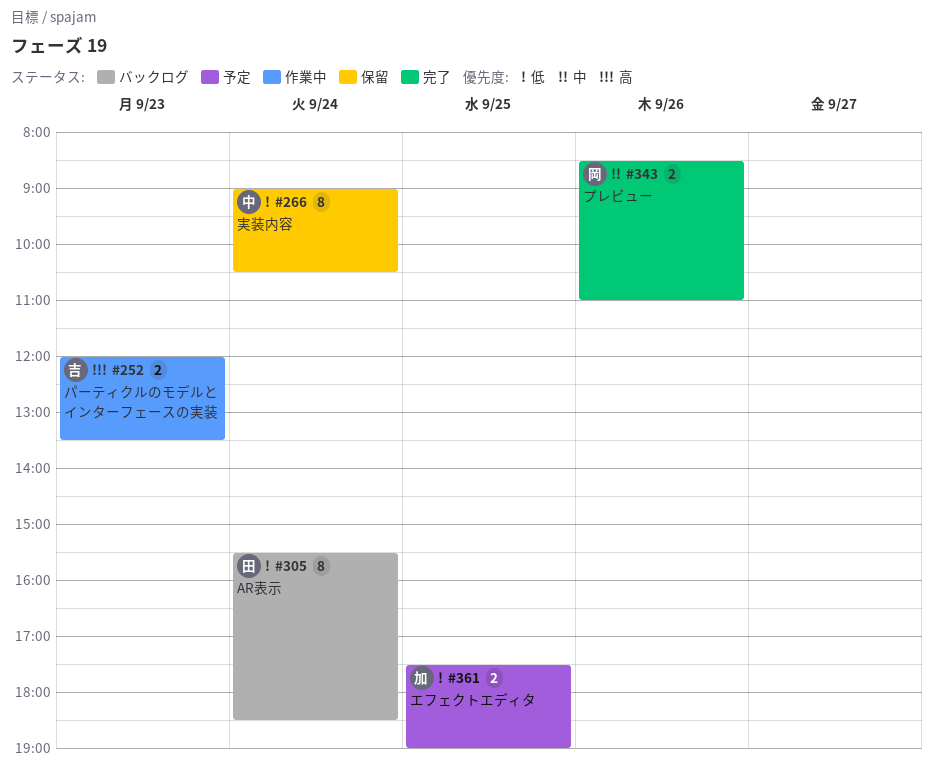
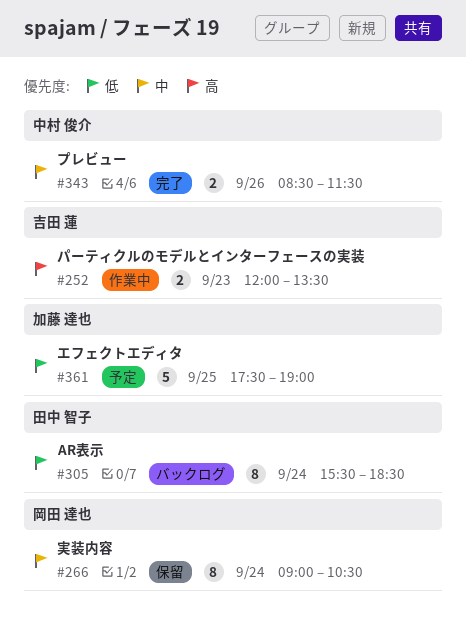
#266, owner: 中村 俊介 -> 岡田 達也
#266, priority: 低 -> 中
#343, owner: 岡田 達也 -> 中村 俊介
#343, ends: 11:00 -> 11:30
#361, estimate: 2 -> 5

